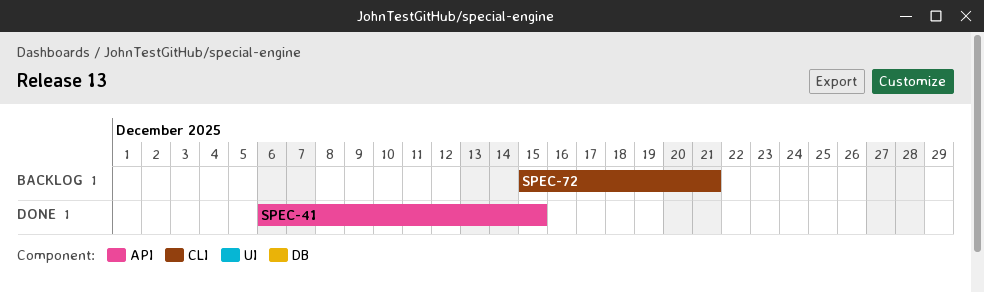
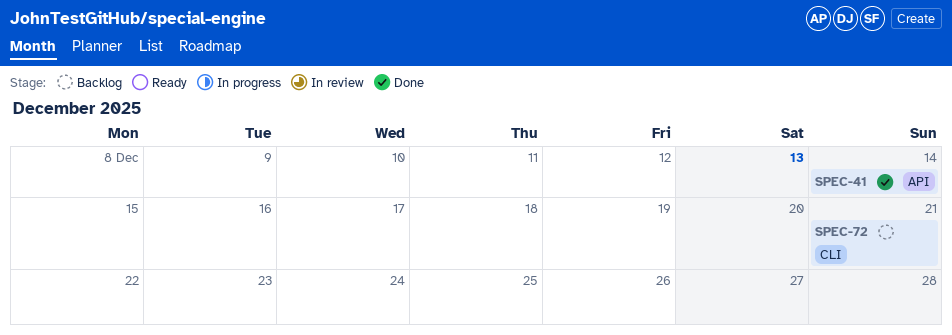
SPEC-41, due: Dec 15 -> Dec 14

